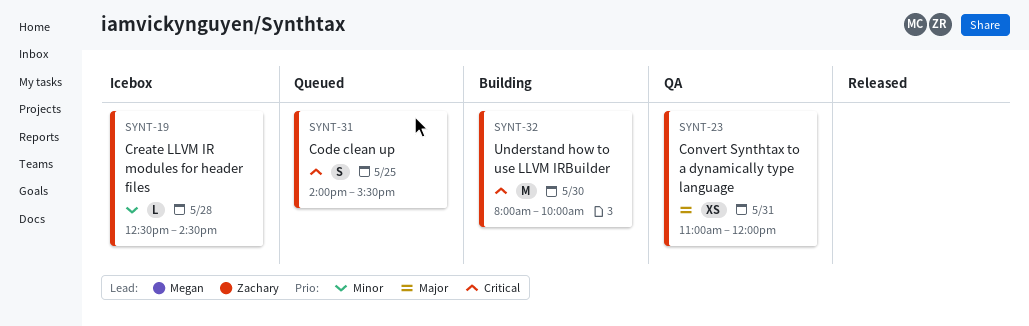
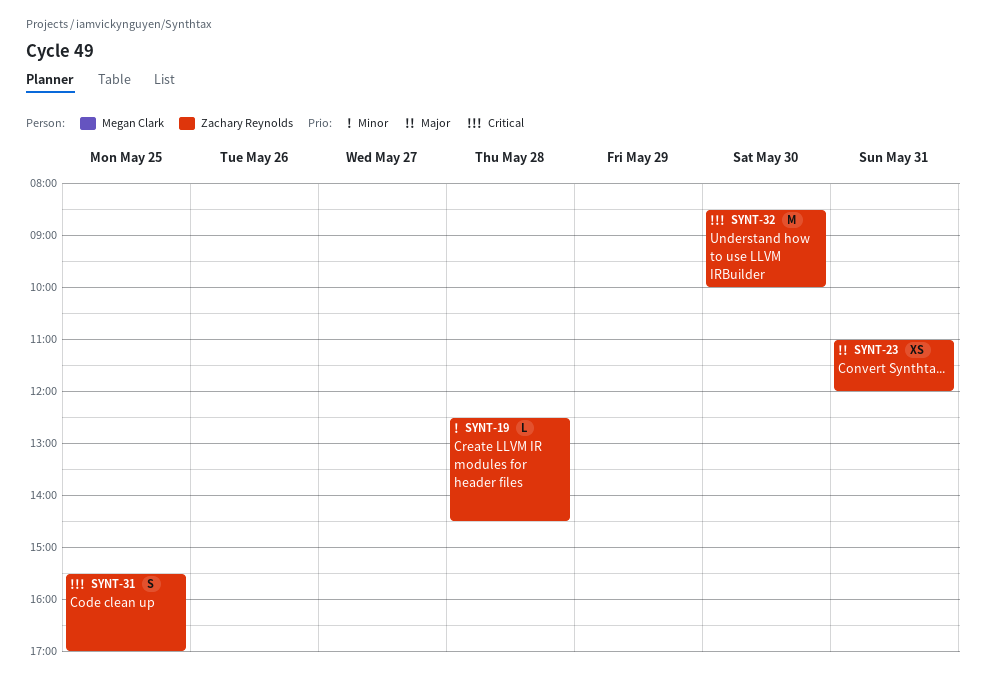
SYNT-31, begins: 14:00 -> 15:30
SYNT-31, ends: 15:30 -> 17:00
SYNT-32, begins: 08:00 -> 08:30

